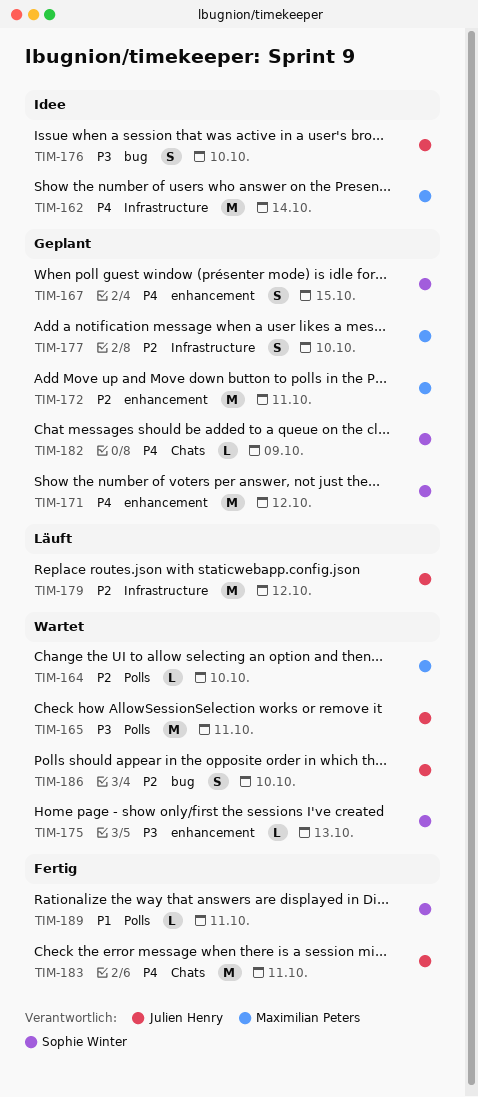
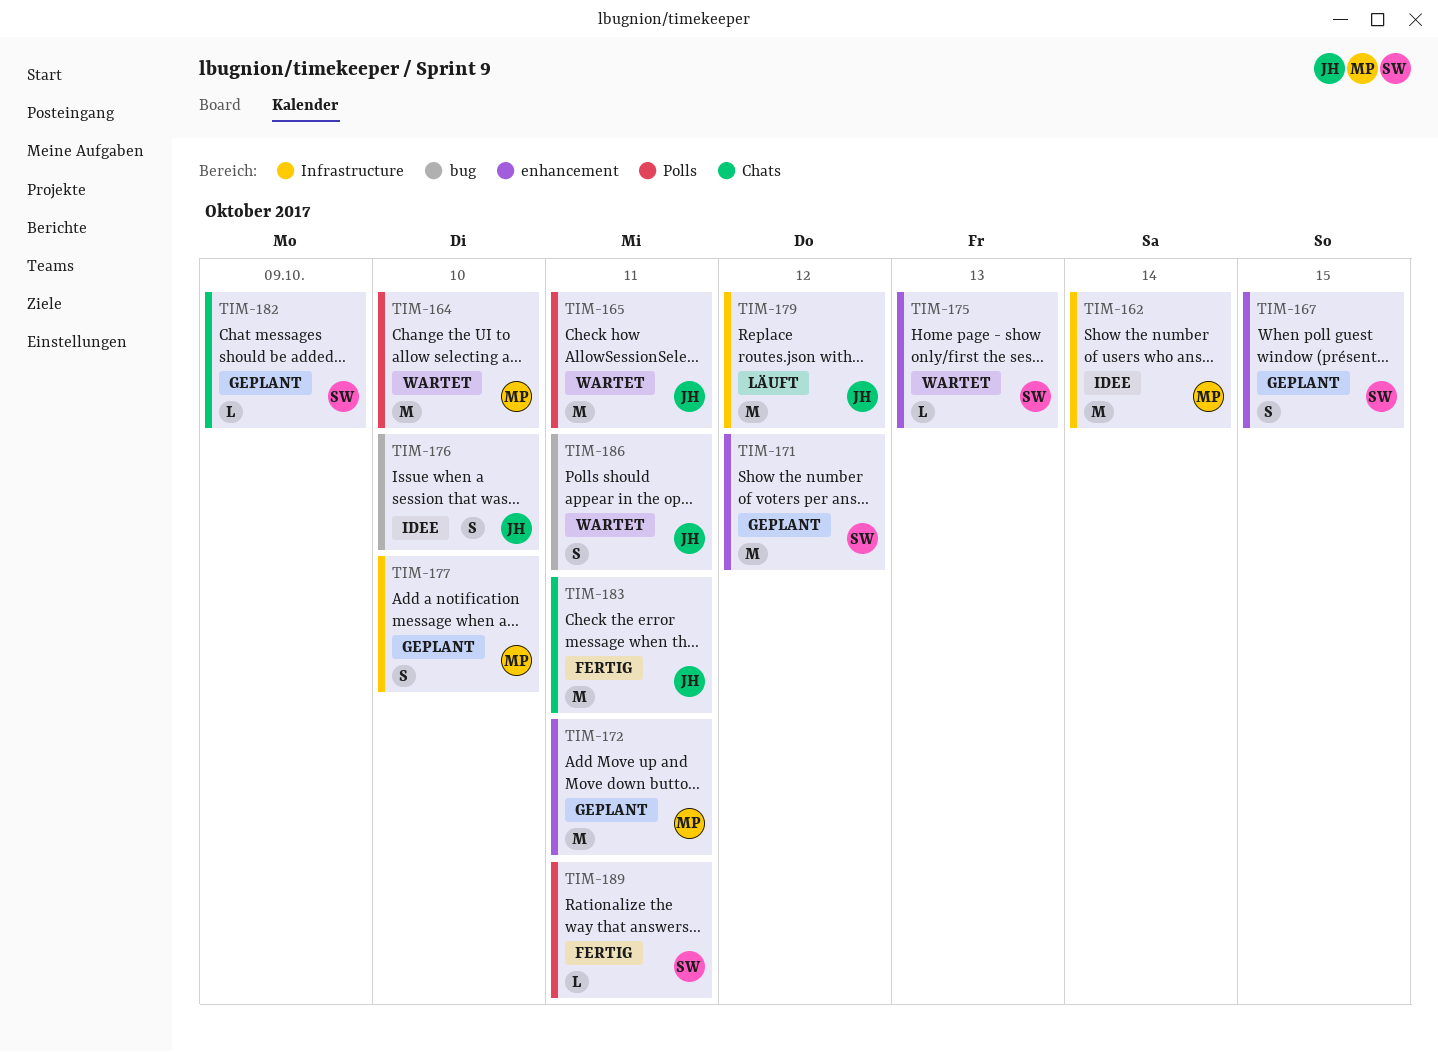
TIM-164, estimate: L -> M
TIM-186, due: Oct 10 -> Oct 11

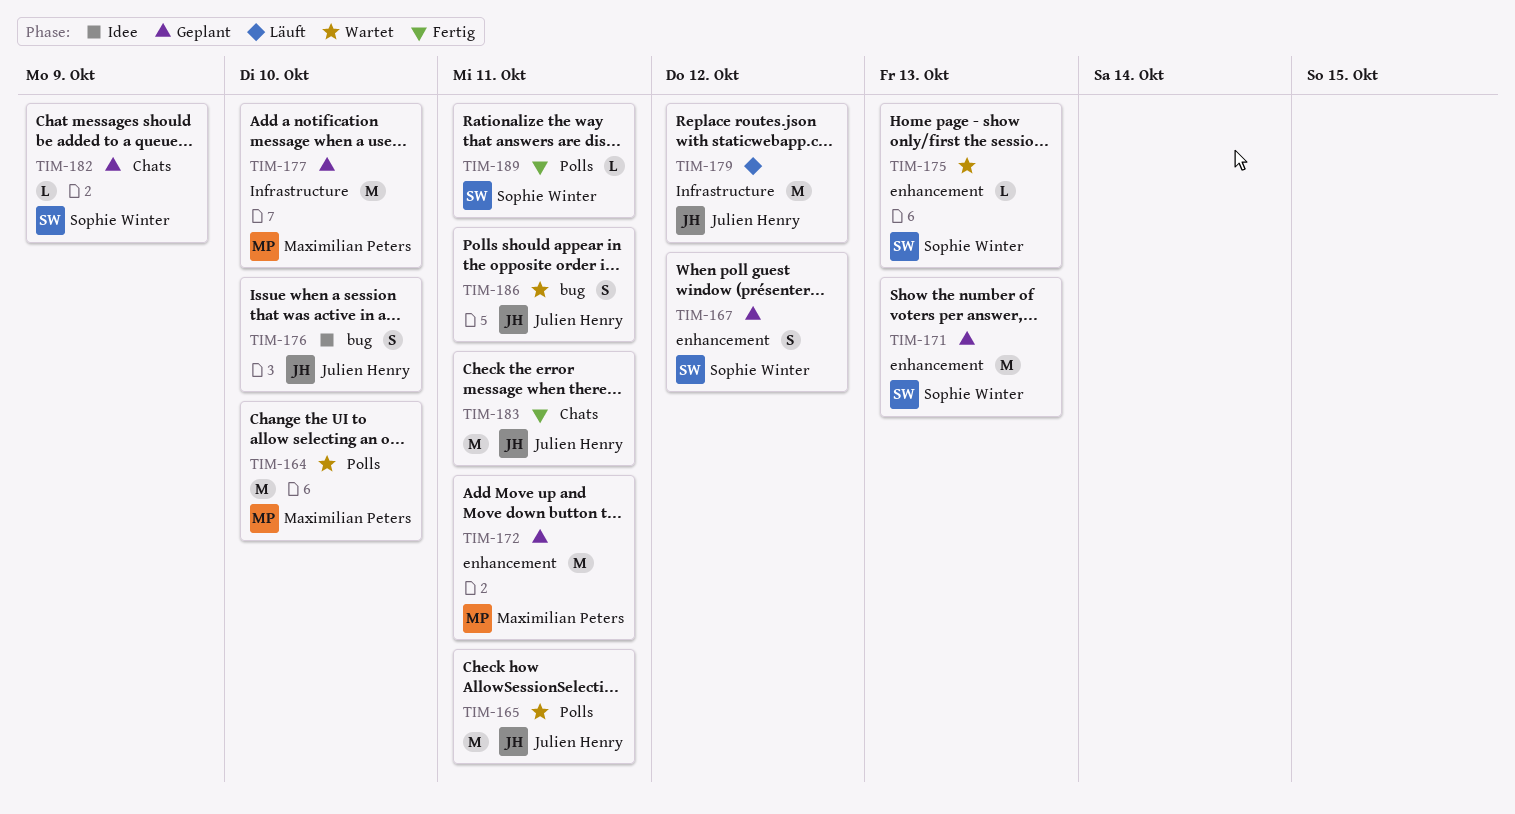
TIM-162: present -> none
TIM-167, due: Oct 15 -> Oct 12
TIM-171, due: Oct 12 -> Oct 13
TIM-177, estimate: S -> M

